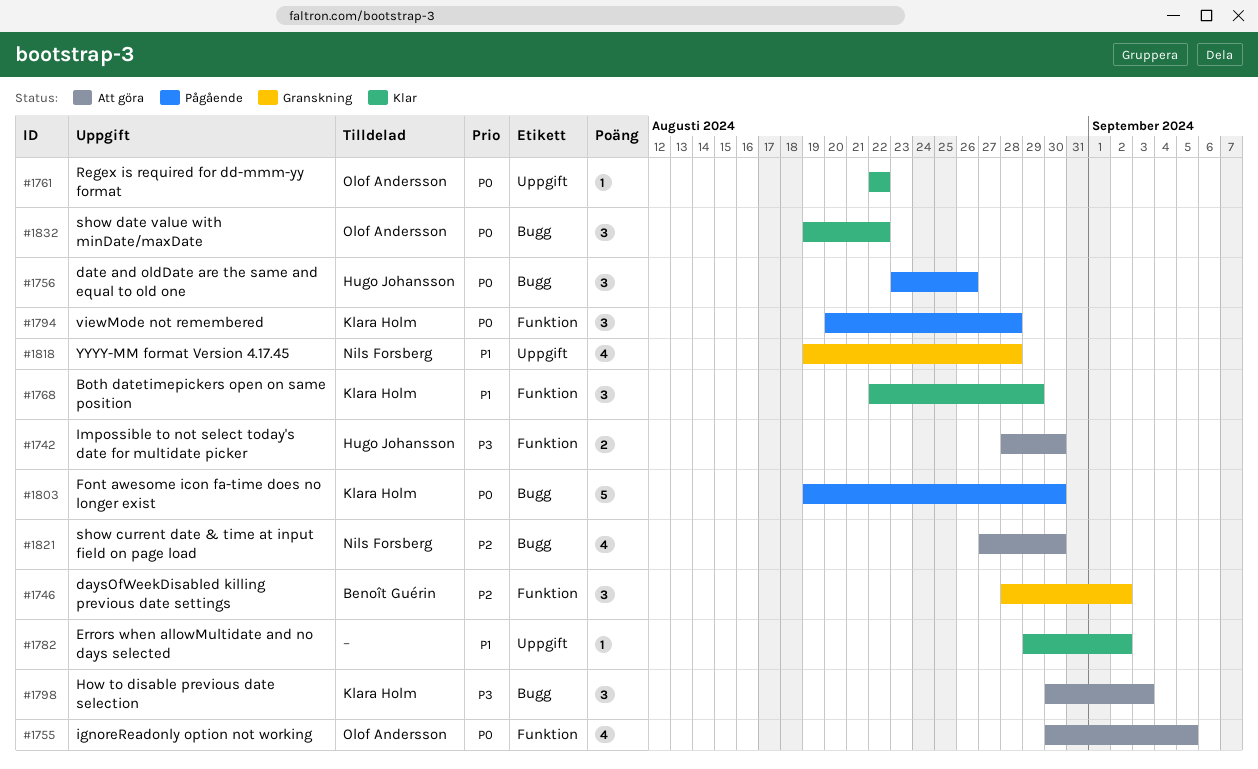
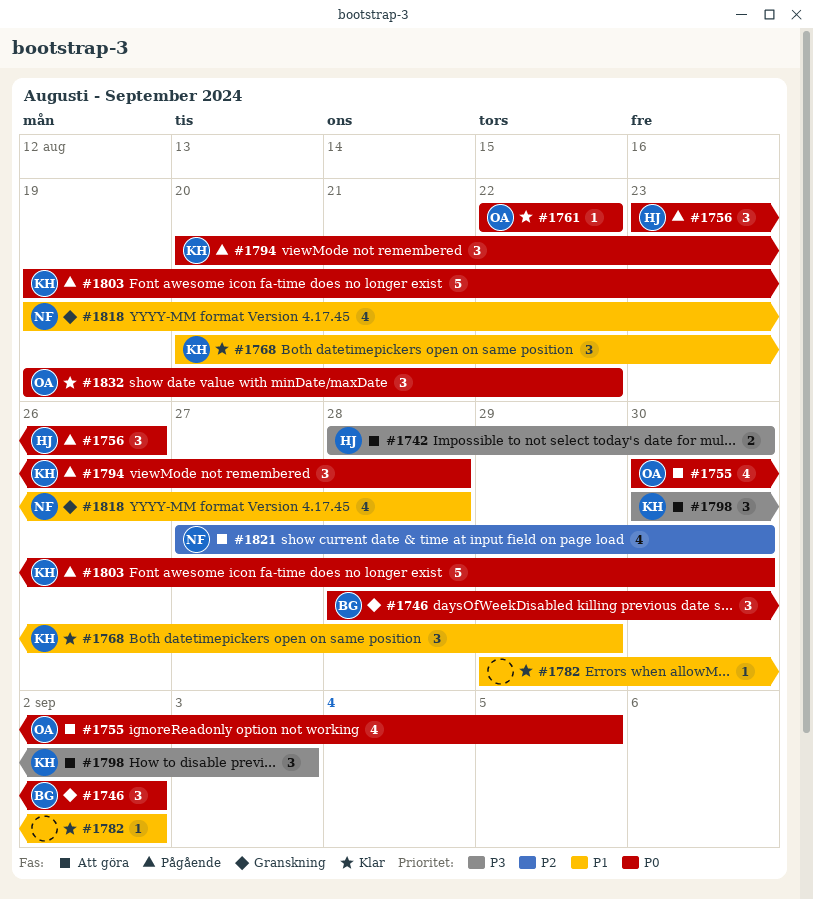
#1746, priority: P2 -> P0
#1768, start: Aug 22 -> Aug 20

